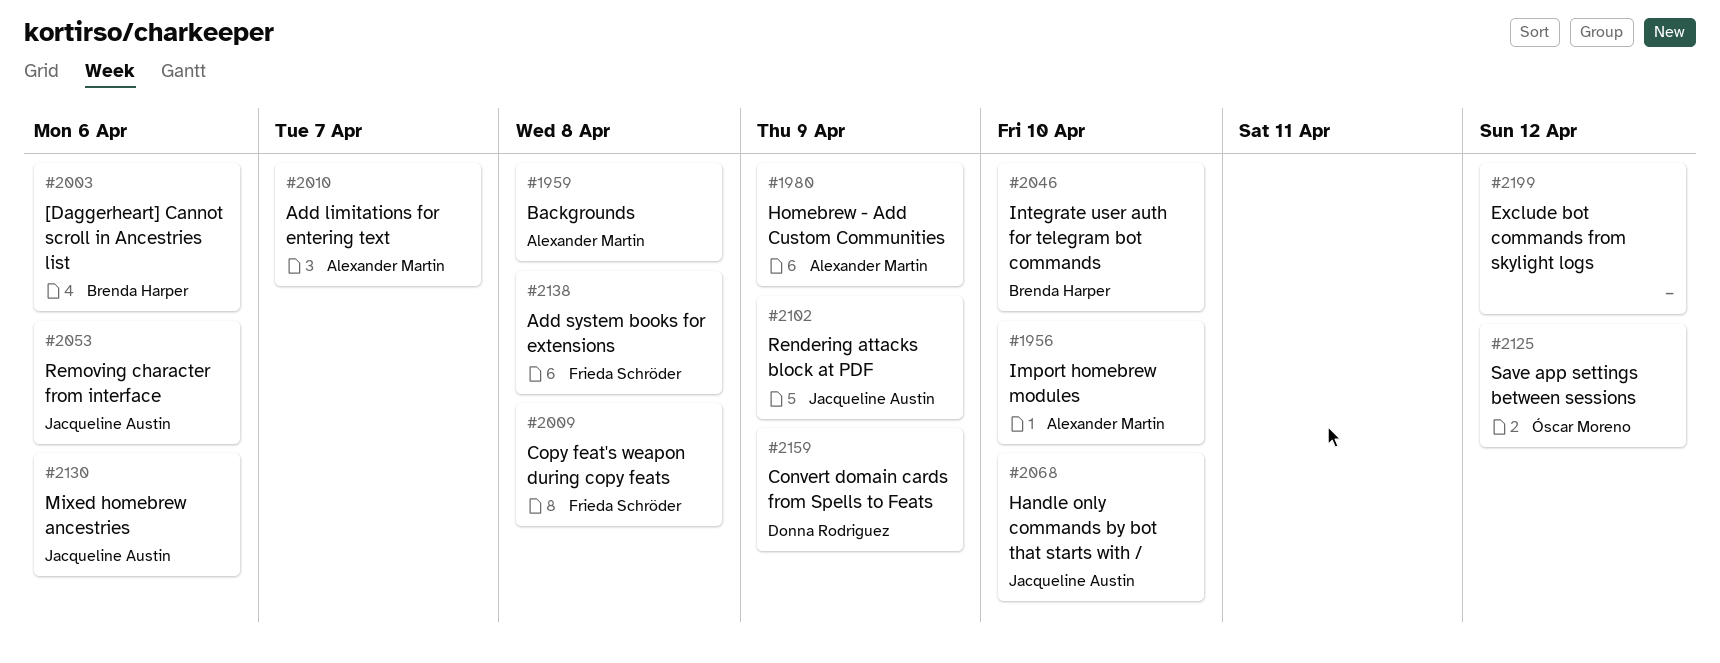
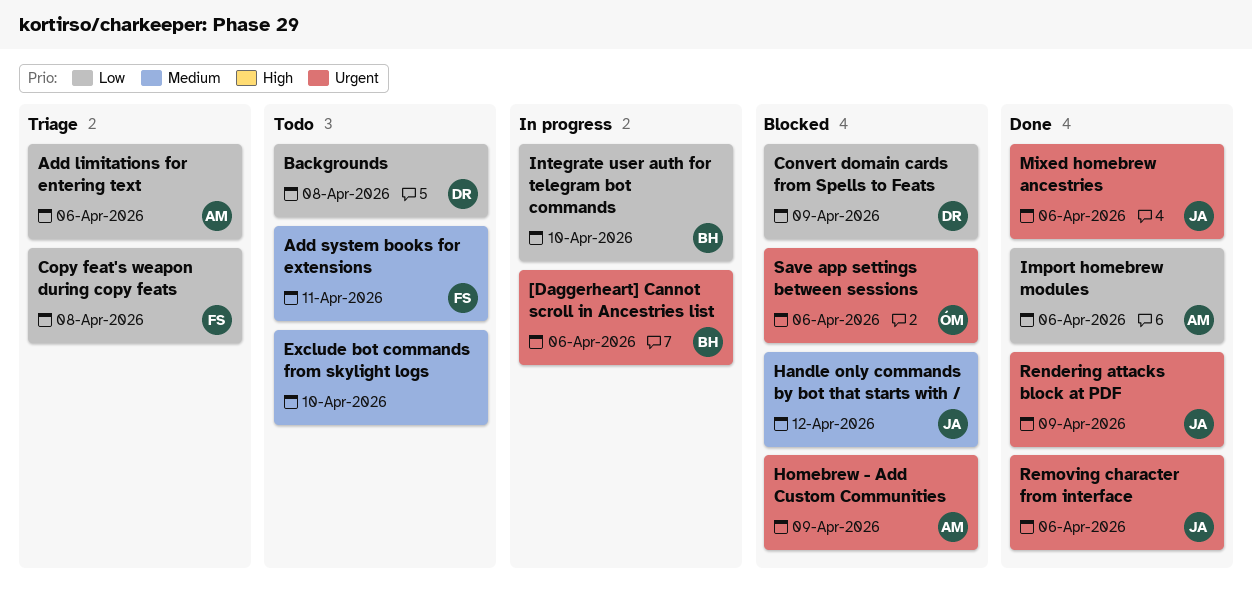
Add limitations for entering text, due: Apr 7 -> Apr 6
Add system books for extensions, due: Apr 8 -> Apr 11
Backgrounds, owner: Alexander Martin -> Donna Rodriguez
Exclude bot commands from skylight logs, due: Apr 12 -> Apr 10
Handle only commands by bot that starts with /, due: Apr 10 -> Apr 12
Import homebrew modules, due: Apr 10 -> Apr 6
Save app settings between sessions, due: Apr 12 -> Apr 6

